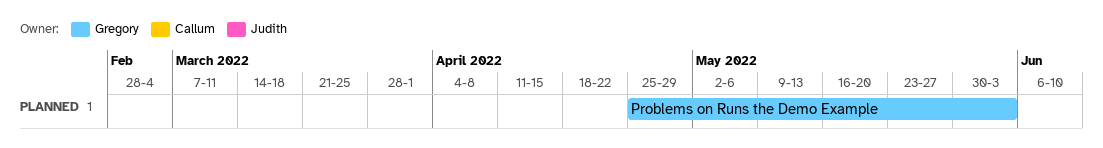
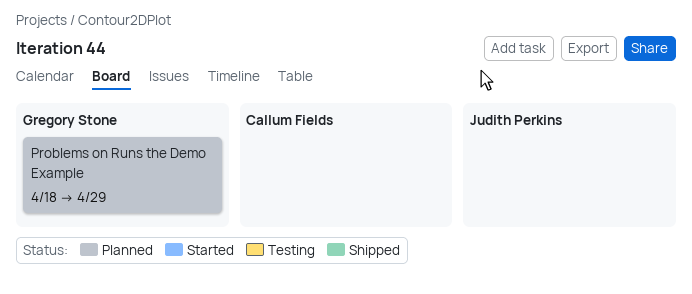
Problems on Runs the Demo Example, start: Apr 25 -> Apr 18
Problems on Runs the Demo Example, due: Jun 3 -> Apr 29

